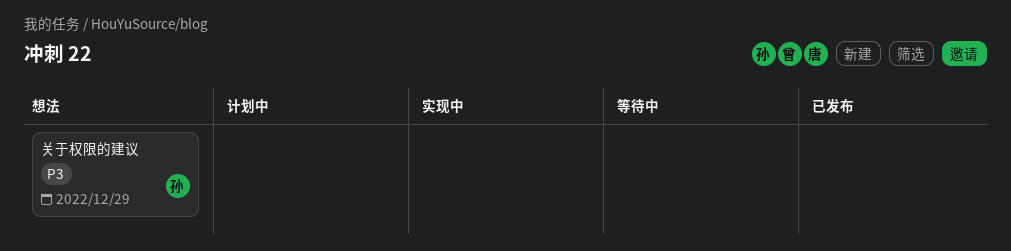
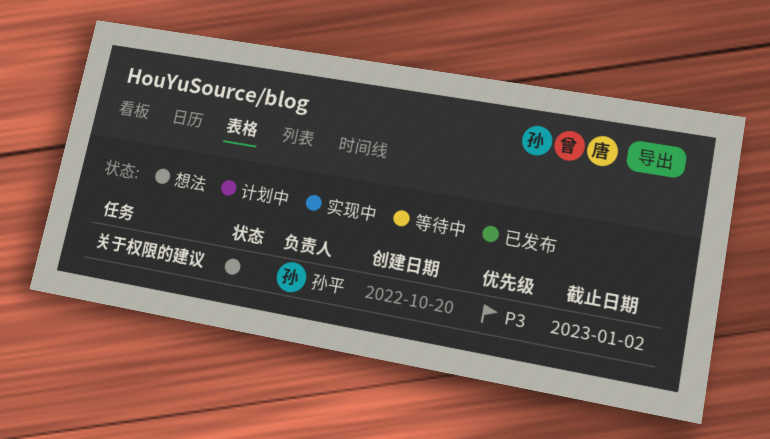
关于权限的建议, due: Dec 29 -> Jan 2

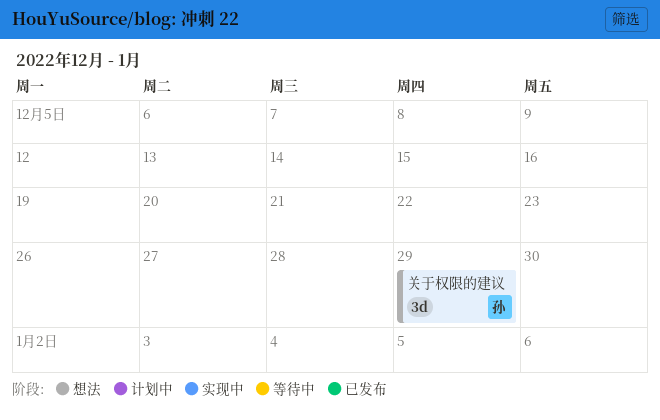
关于权限的建议, due: Jan 2 -> Dec 29

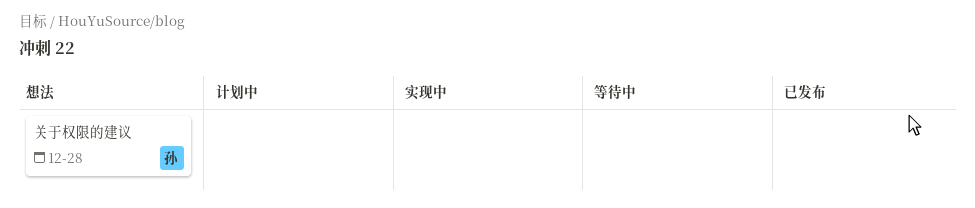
关于权限的建议, due: Dec 29 -> Dec 28

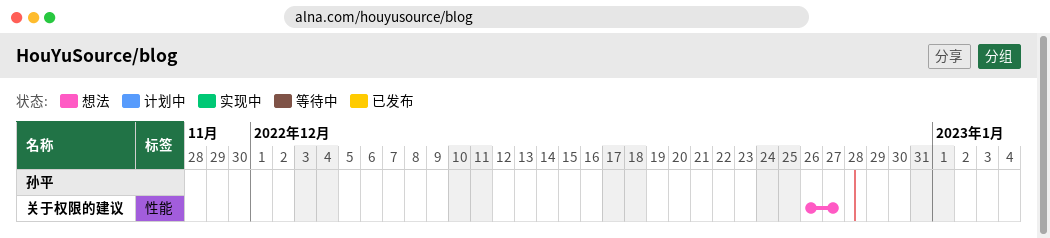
关于权限的建议, due: Dec 28 -> Dec 27

